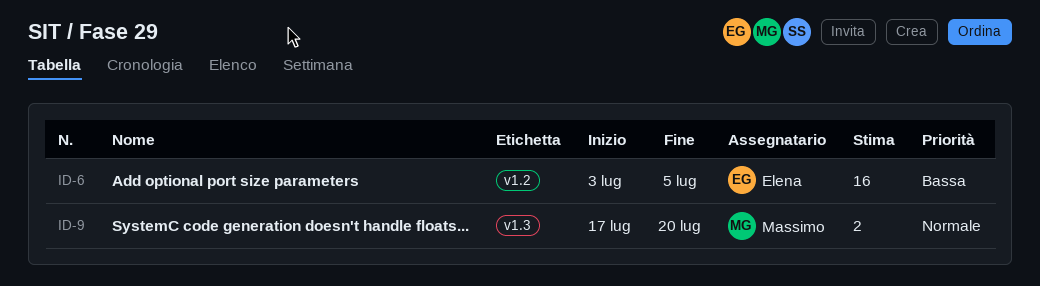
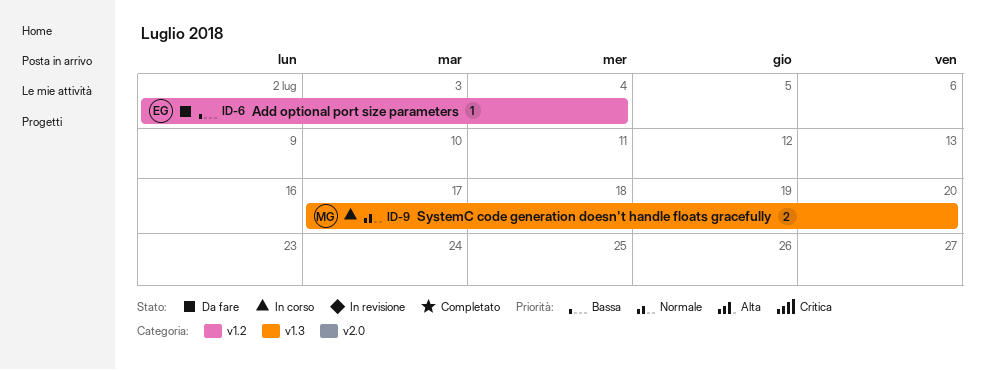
ID-6, estimate: 16 -> 1
ID-6, start: Jul 3 -> Jul 2
ID-6, due: Jul 5 -> Jul 4

